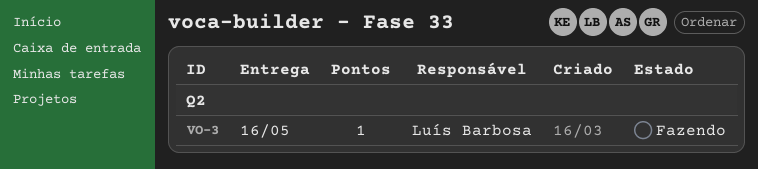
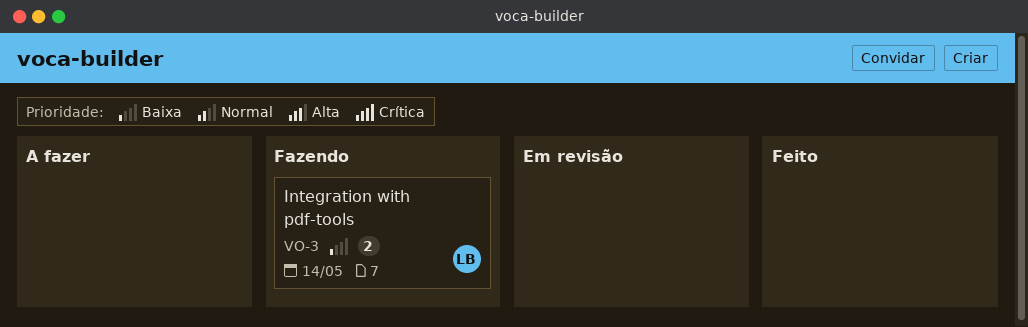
VO-3, estimate: 1 -> 2
VO-3, due: May 16 -> May 14

